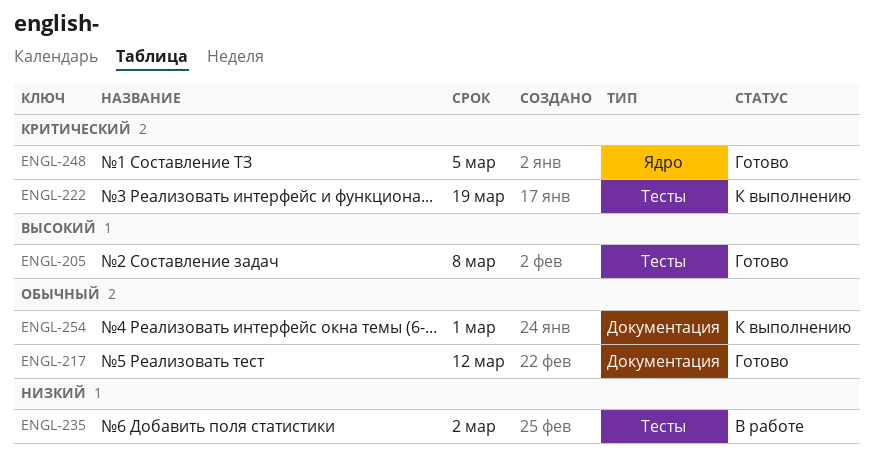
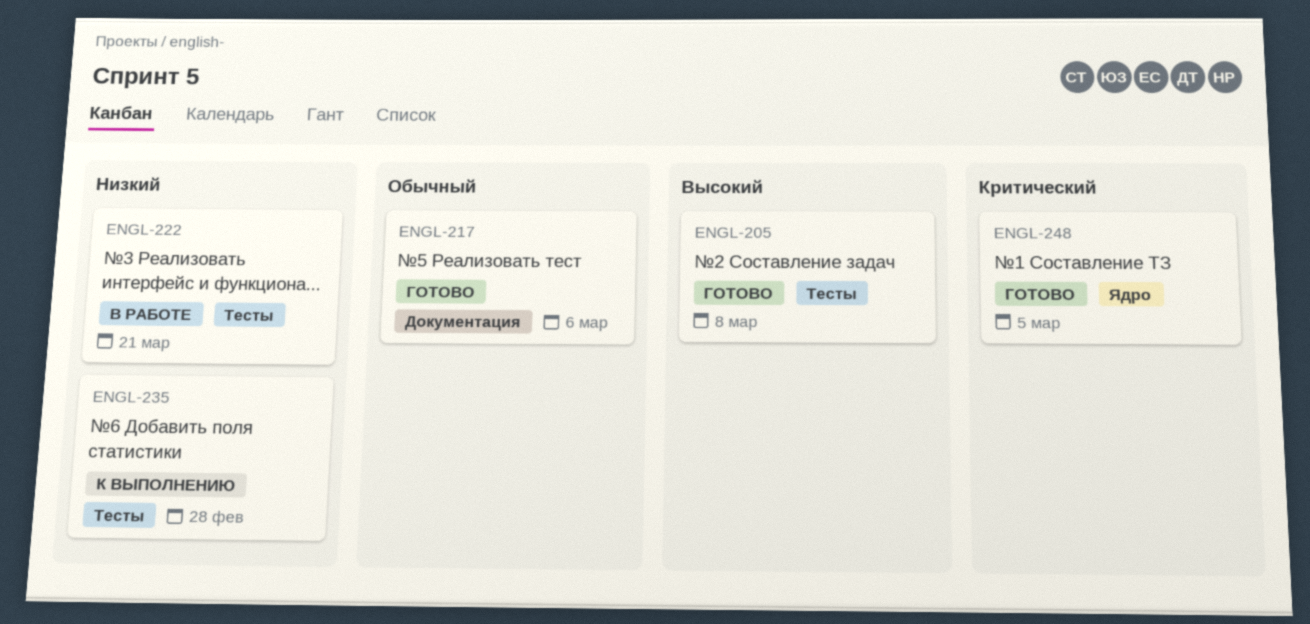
ENGL-217, due: Mar 12 -> Mar 6
ENGL-222, status: К выполнению -> В работе
ENGL-222, priority: Критический -> Низкий
ENGL-222, due: Mar 19 -> Mar 21
ENGL-235, status: В работе -> К выполнению
ENGL-235, due: Mar 2 -> Feb 28
ENGL-254: present -> none

